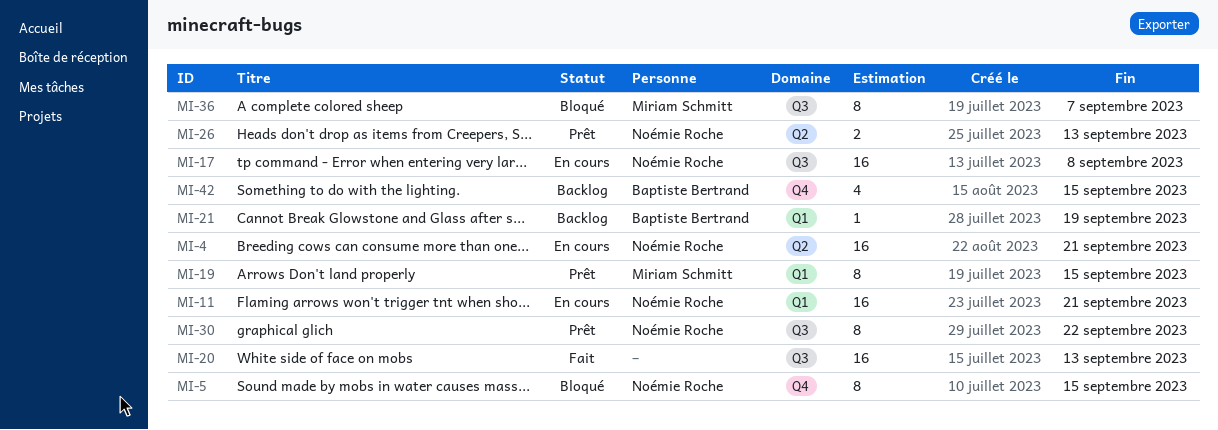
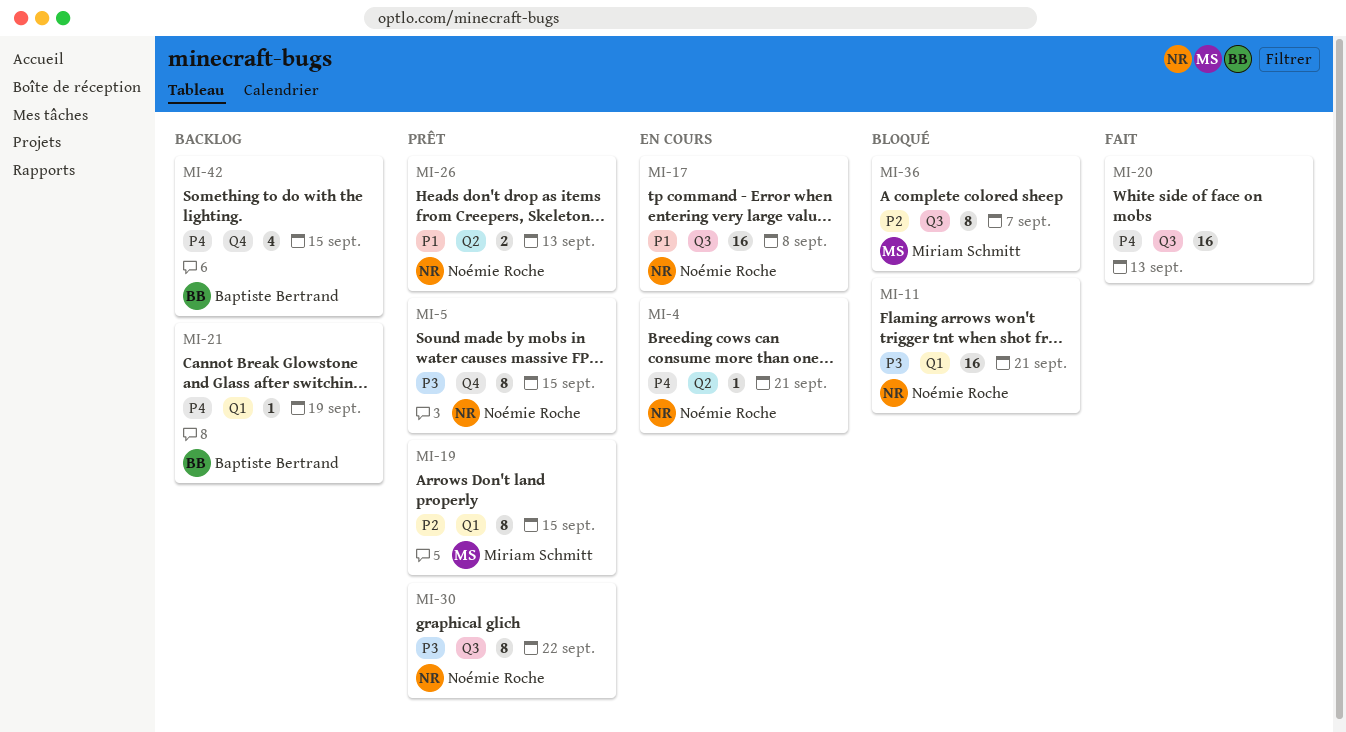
MI-4, estimate: 16 -> 1
MI-5, status: Bloqué -> Prêt
MI-11, status: En cours -> Bloqué

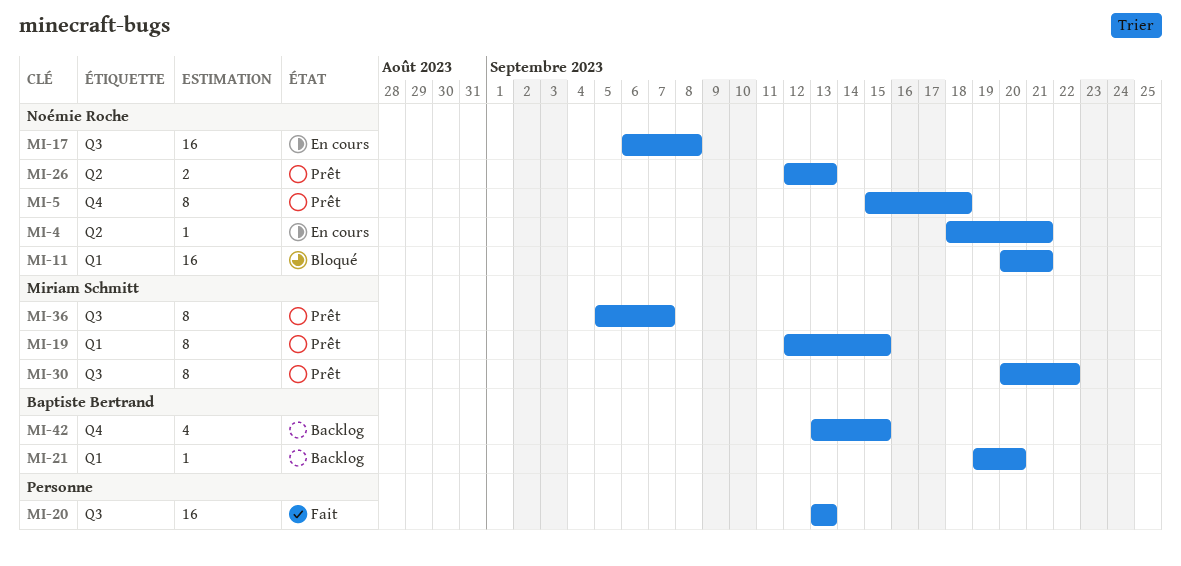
MI-5, due: Sep 15 -> Sep 18
MI-21, due: Sep 19 -> Sep 20
MI-30, owner: Noémie Roche -> Miriam Schmitt
MI-36, status: Bloqué -> Prêt

